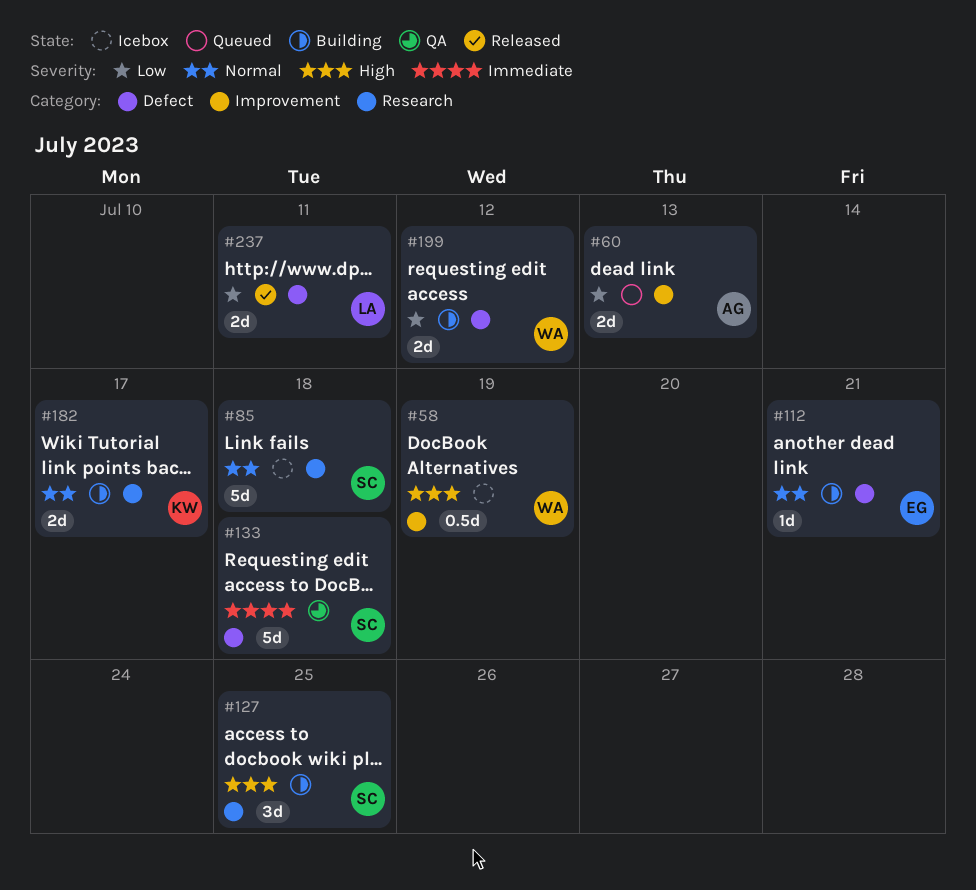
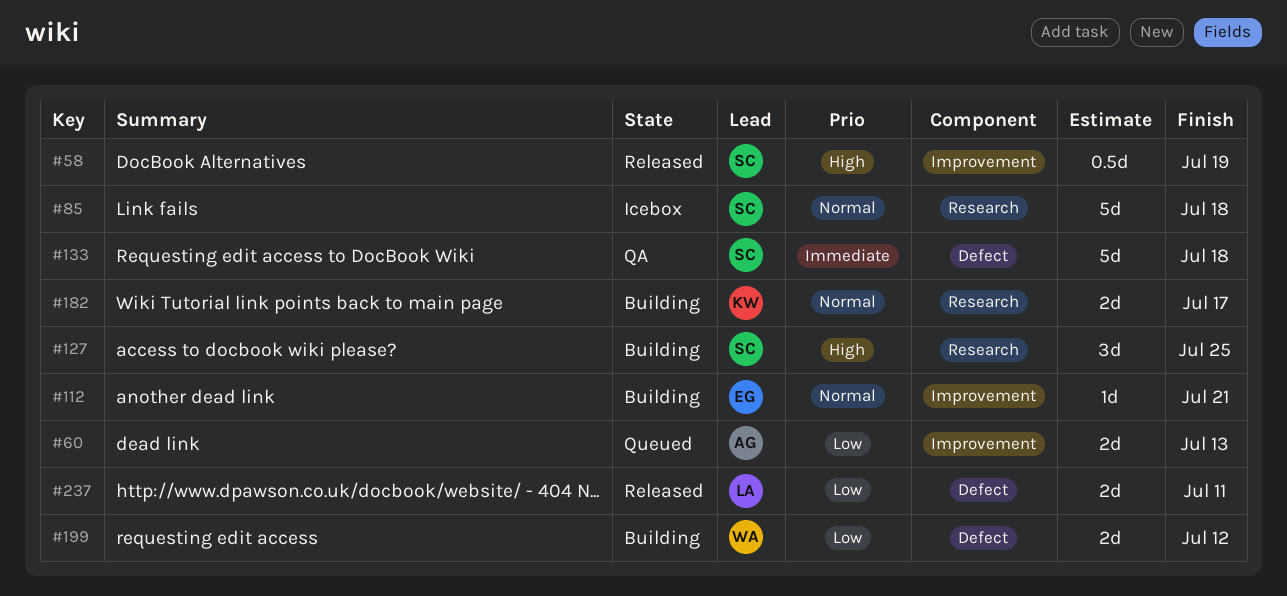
#58, status: Icebox -> Released
#58, owner: WA -> SC
#112, label: Defect -> Improvement

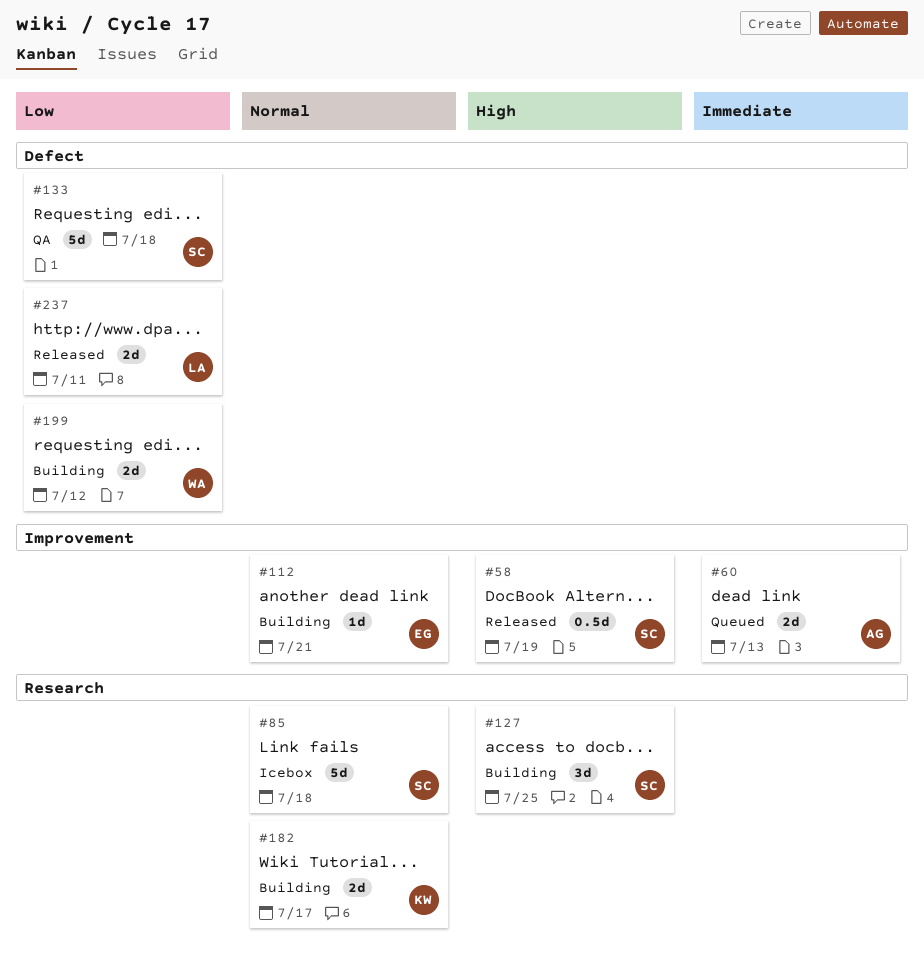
#60, priority: Low -> Immediate
#133, priority: Immediate -> Low

